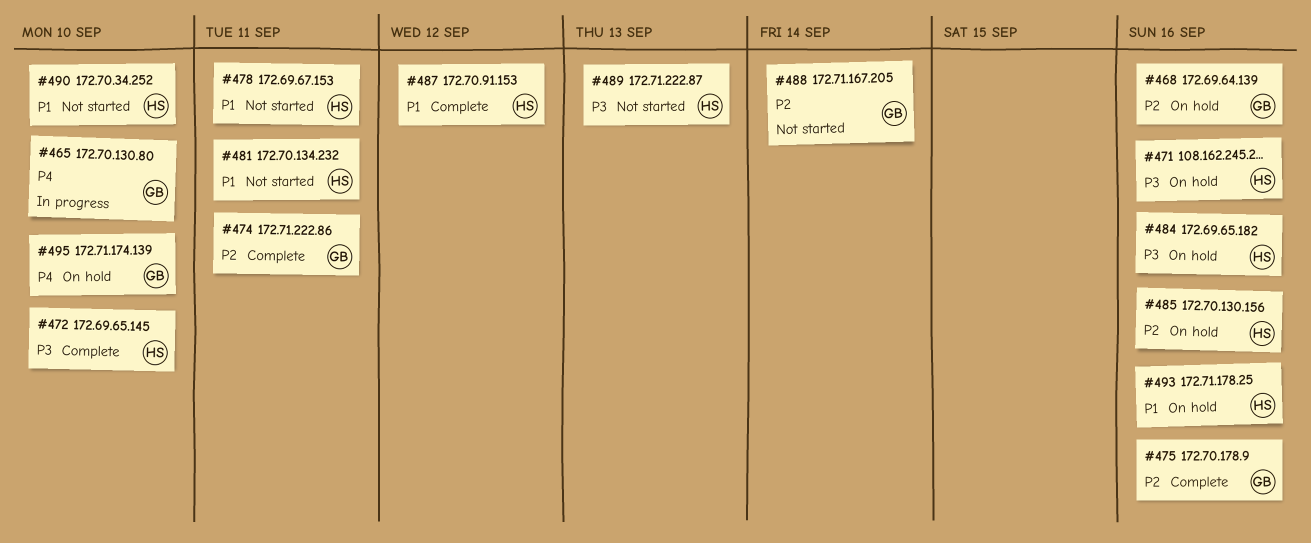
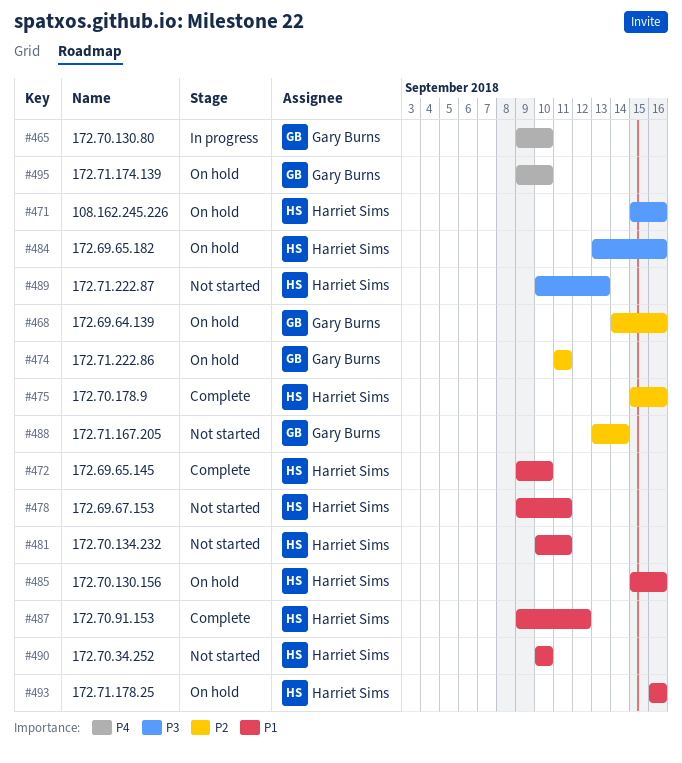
#472, priority: P3 -> P1
#474, status: Complete -> On hold
#475, owner: Gary Burns -> Harriet Sims
#485, priority: P2 -> P1

